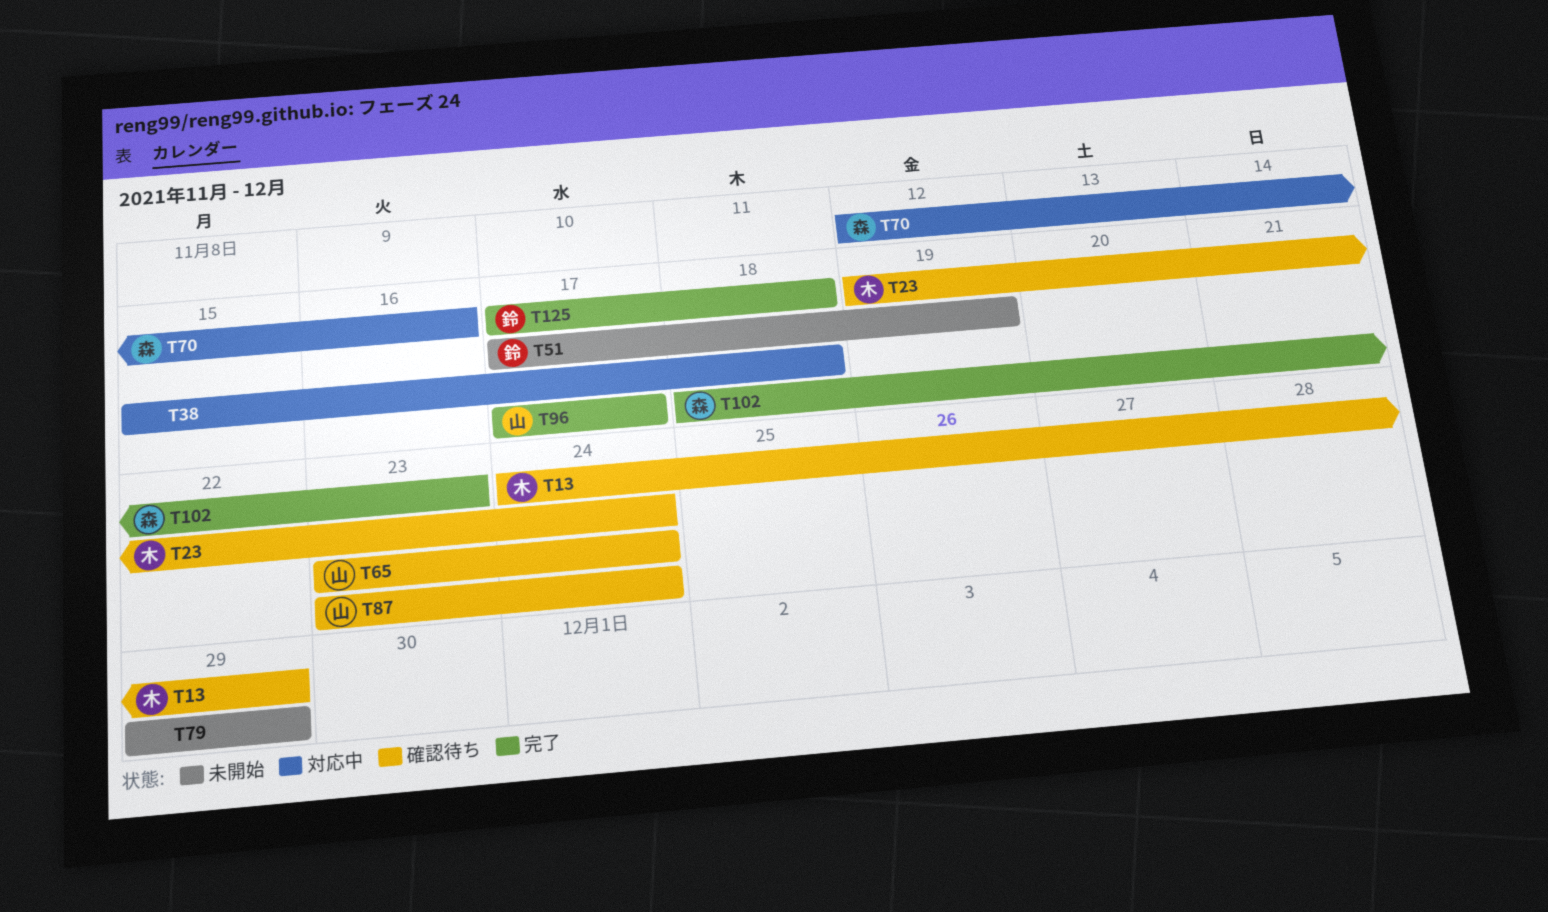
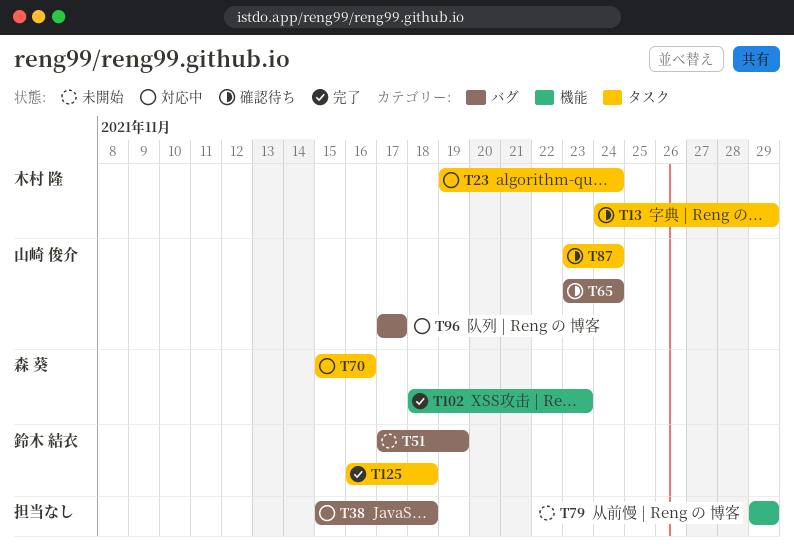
T23, status: 確認待ち -> 対応中
T70, start: Nov 12 -> Nov 15
T96, status: 完了 -> 対応中
T125, start: Nov 17 -> Nov 16

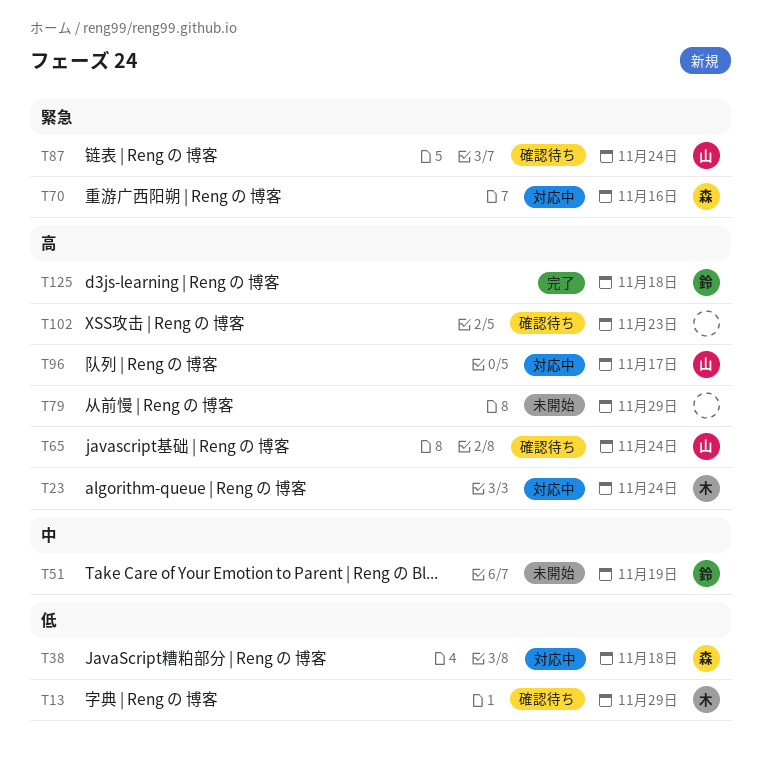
T38, owner: none -> 森 葵
T102, status: 完了 -> 確認待ち
T102, owner: 森 葵 -> none

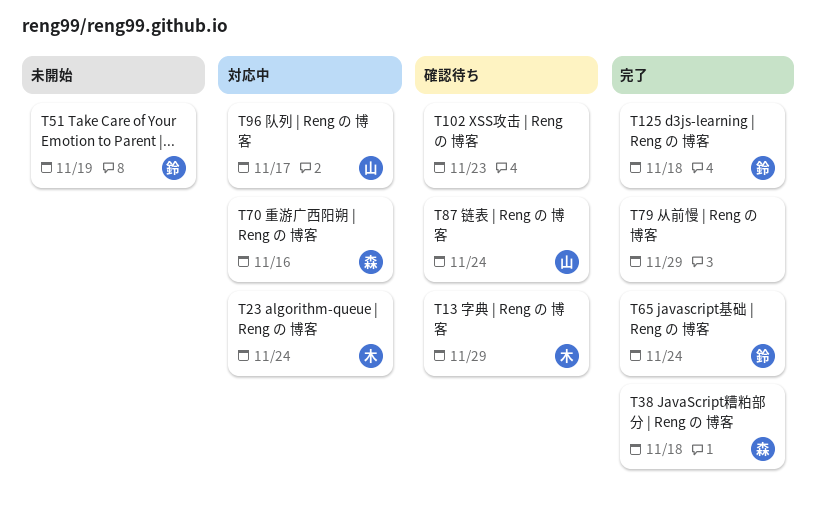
T38, status: 対応中 -> 完了
T65, status: 確認待ち -> 完了
T65, owner: 山 -> 鈴
T79, status: 未開始 -> 完了

